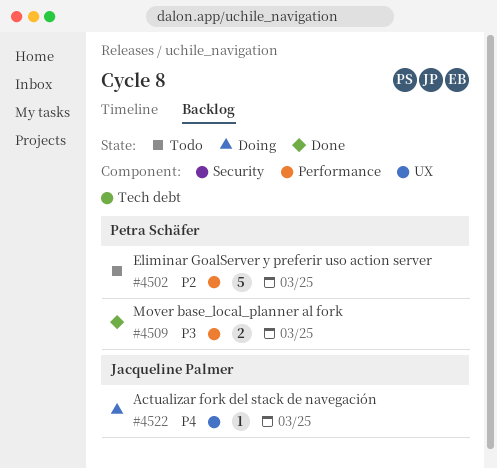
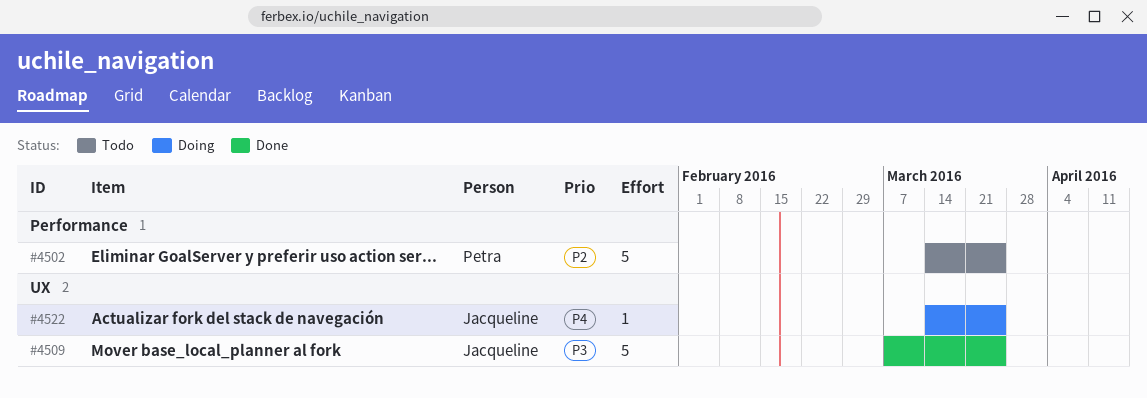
#4509, owner: Petra Schäfer -> Jacqueline Palmer
#4509, label: Performance -> UX
#4509, estimate: 2 -> 5

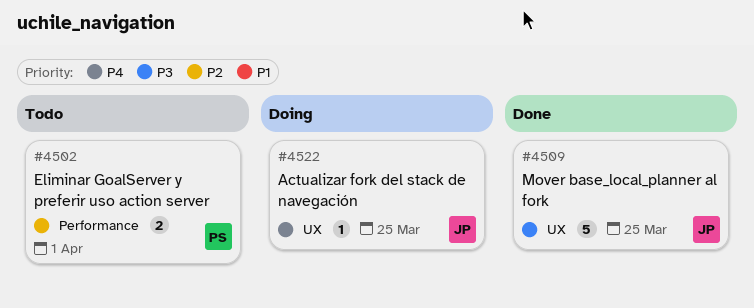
#4502, estimate: 5 -> 2
#4502, due: Mar 25 -> Apr 1

